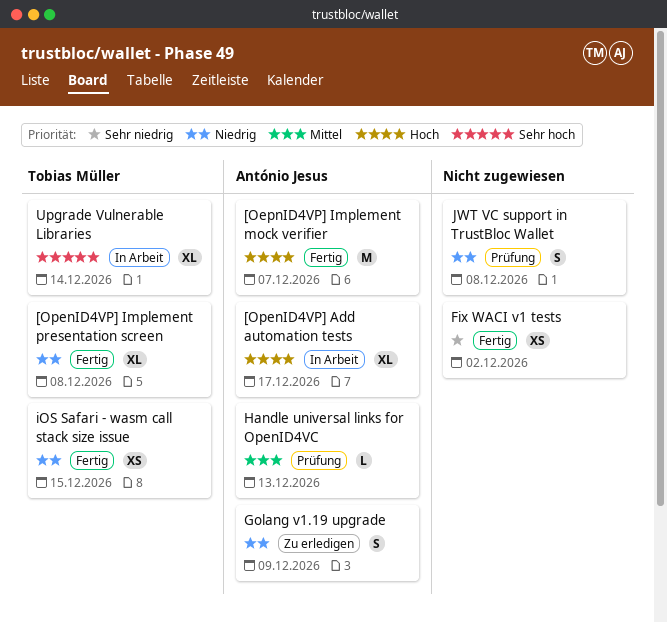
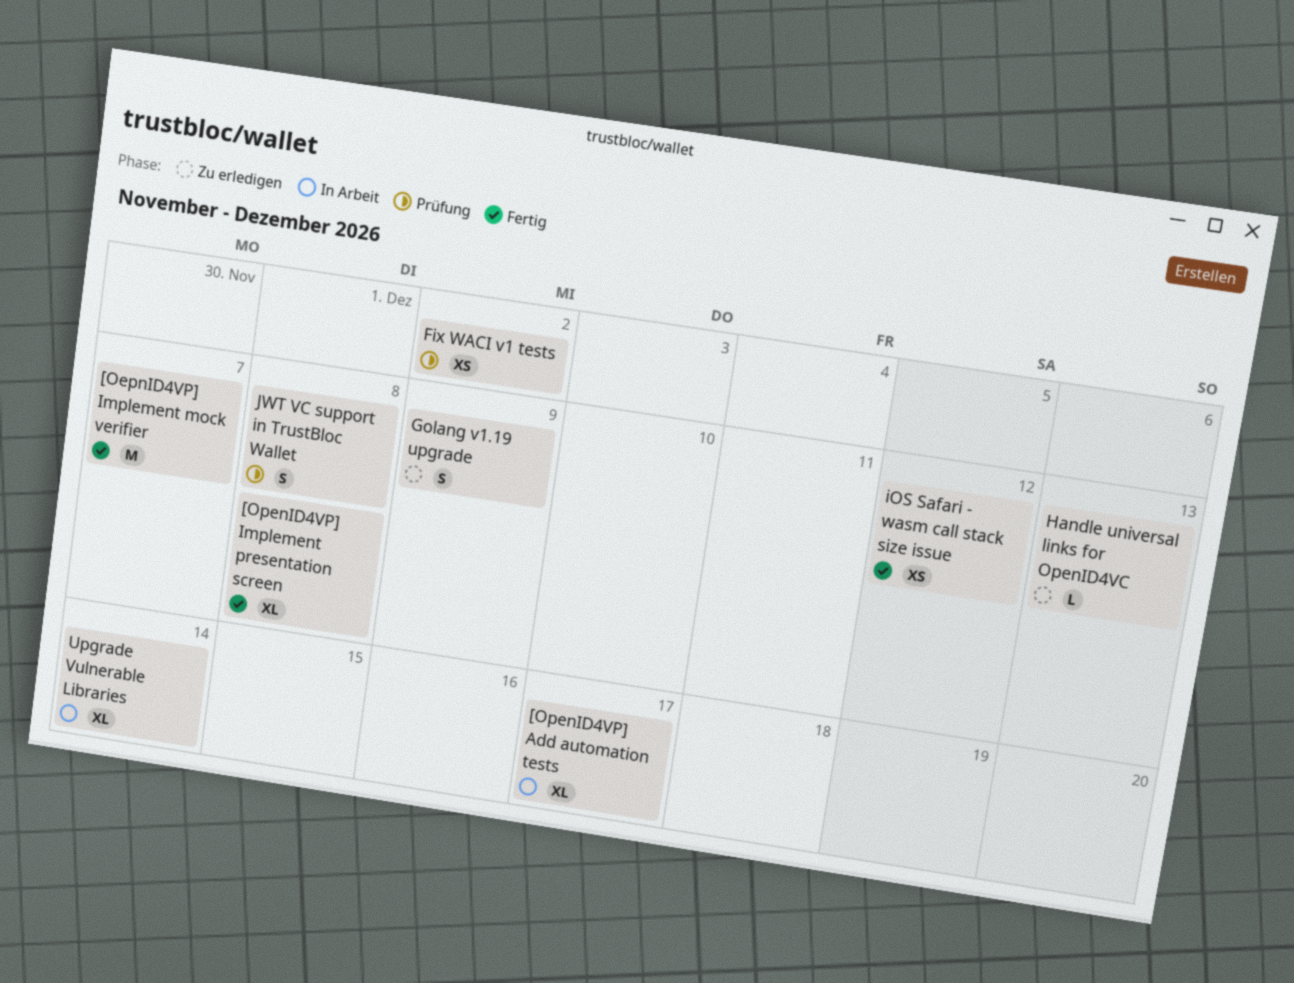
Fix WACI v1 tests, status: Fertig -> Prüfung
Handle universal links for OpenID4VC, status: Prüfung -> Zu erledigen
iOS Safari - wasm call stack size issue, due: Dec 15 -> Dec 12

